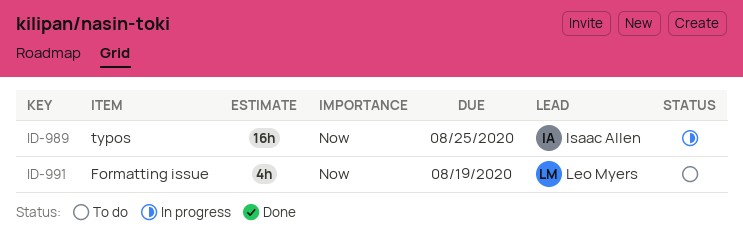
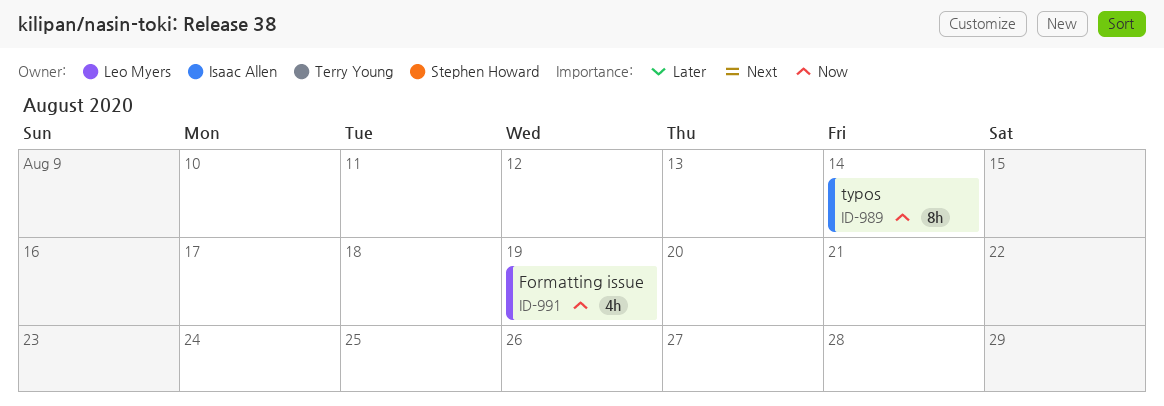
ID-989, estimate: 16h -> 8h
ID-989, due: Aug 25 -> Aug 14

